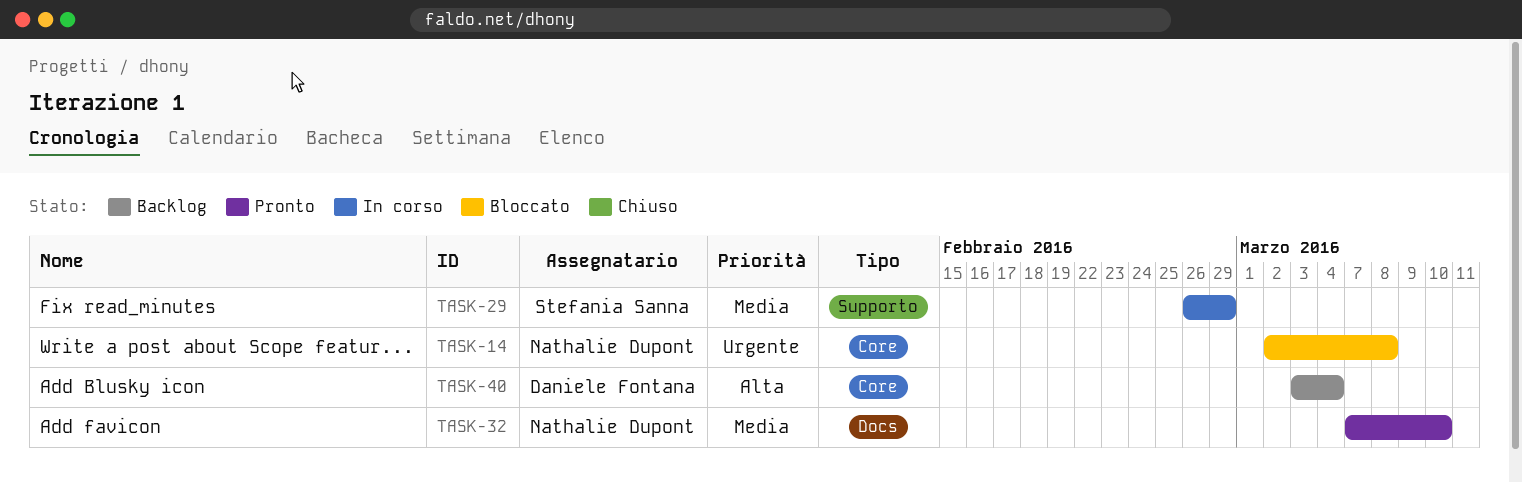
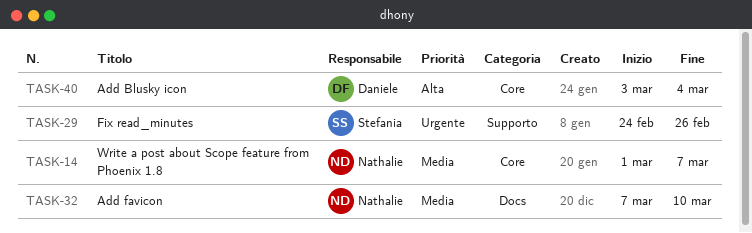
TASK-14, priority: Urgente -> Media
TASK-14, start: Mar 2 -> Mar 1
TASK-14, due: Mar 8 -> Mar 7
TASK-29, priority: Media -> Urgente
TASK-29, start: Feb 26 -> Feb 24
TASK-29, due: Feb 29 -> Feb 26

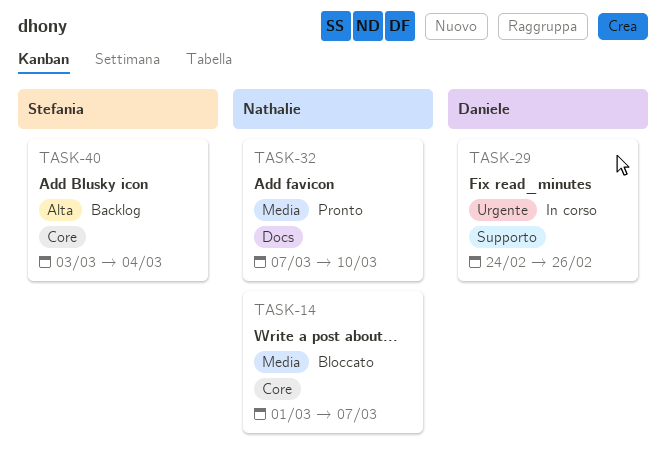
TASK-29, owner: Stefania -> Daniele
TASK-40, owner: Daniele -> Stefania

